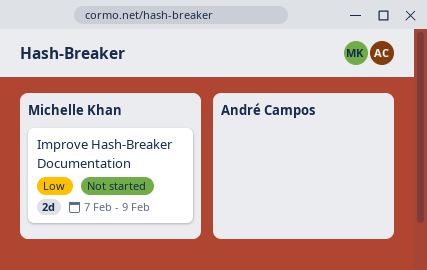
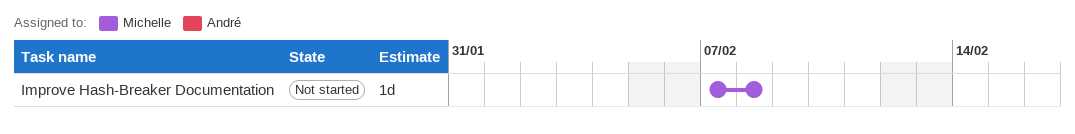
Improve Hash-Breaker Documentation, estimate: 2d -> 1d
Improve Hash-Breaker Documentation, due: Feb 9 -> Feb 8

